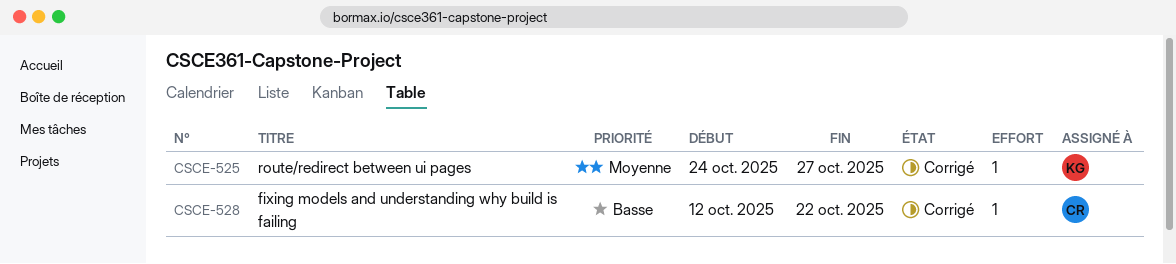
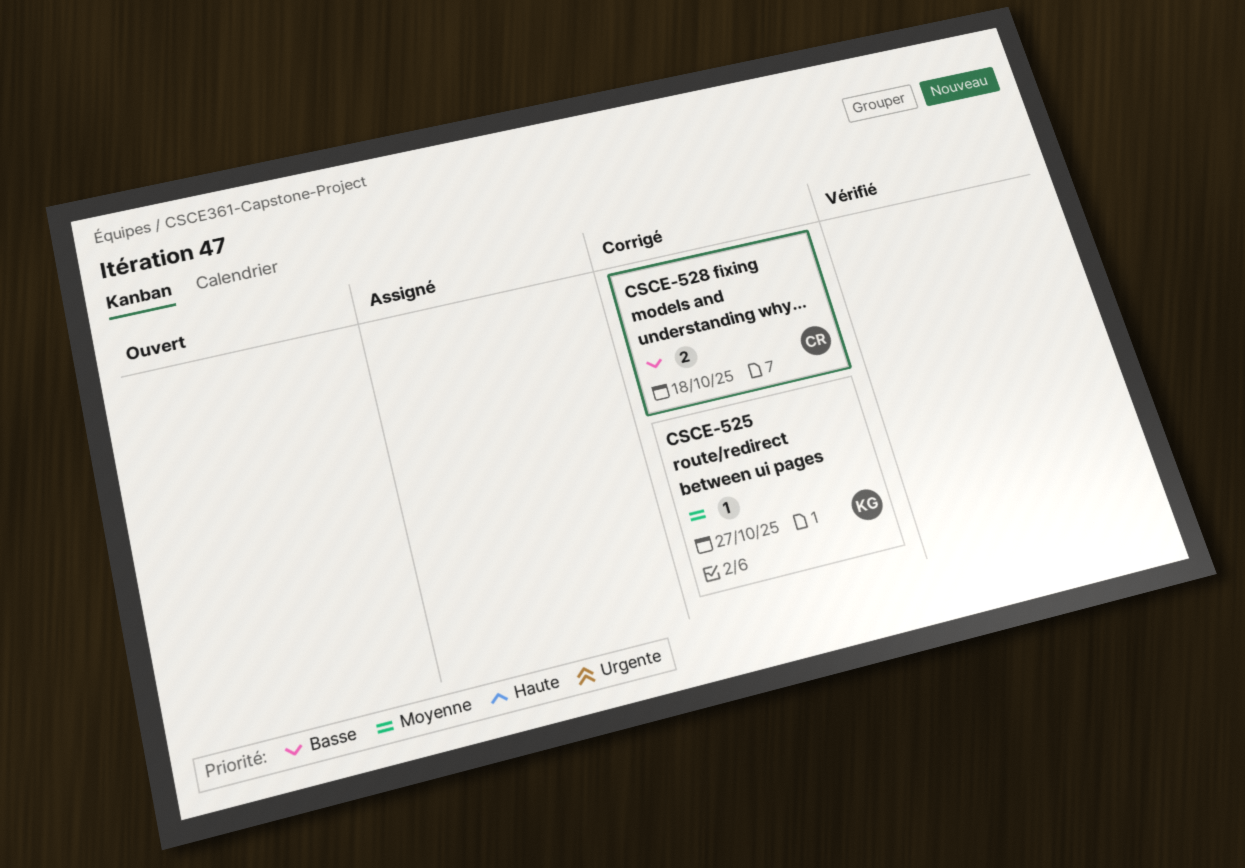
CSCE-528, estimate: 1 -> 2
CSCE-528, due: Oct 22 -> Oct 18

